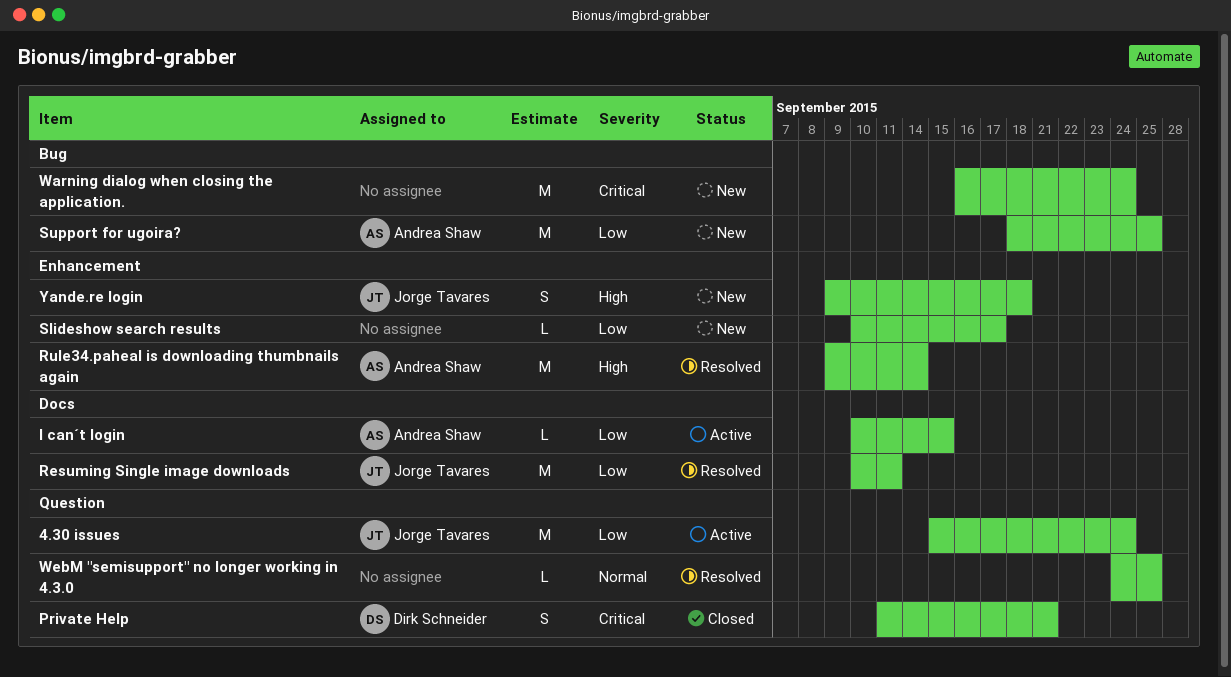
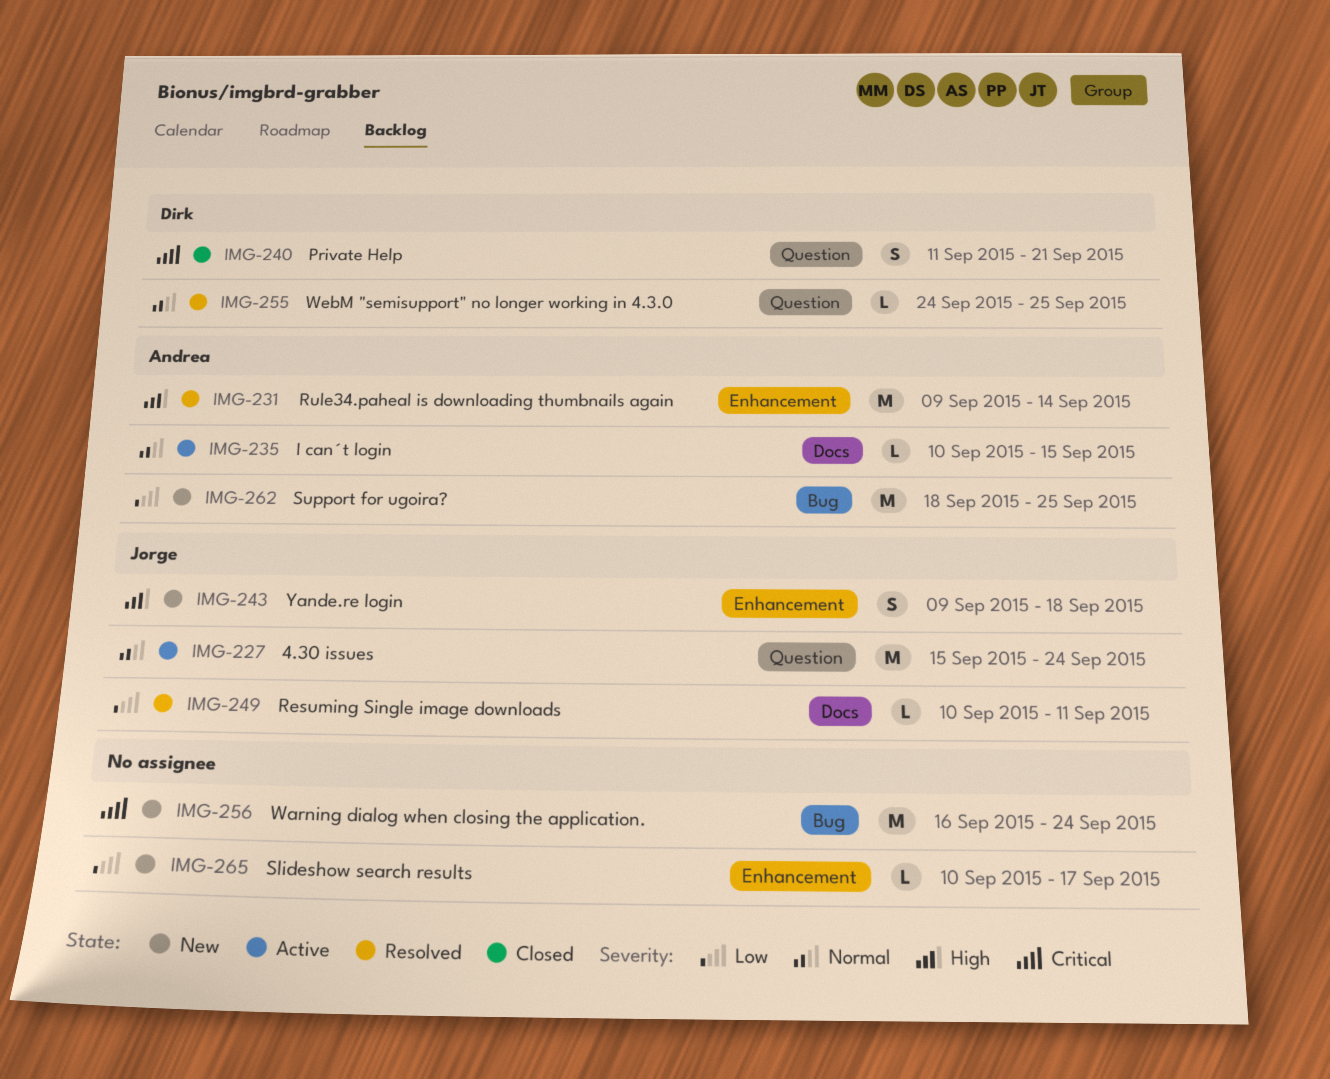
4.30 issues, priority: Low -> Normal
I can´t login, priority: Low -> Normal
Resuming Single image downloads, estimate: M -> L
WebM "semisupport" no longer working in 4.3.0, owner: none -> Dirk Schneider

